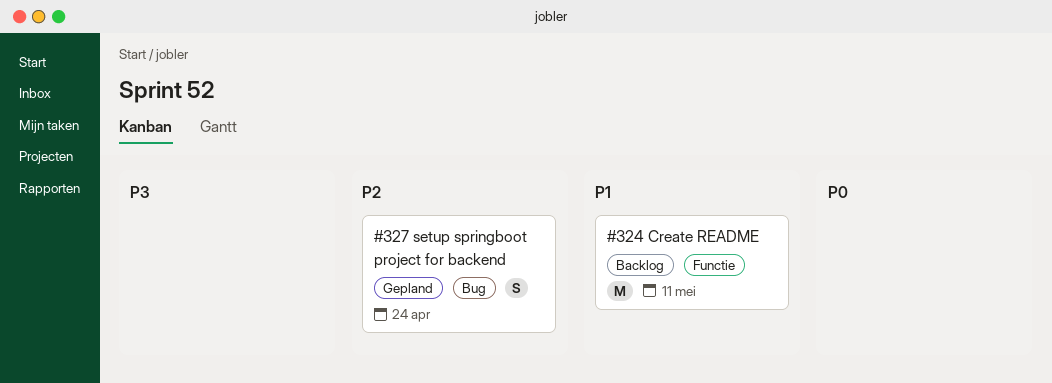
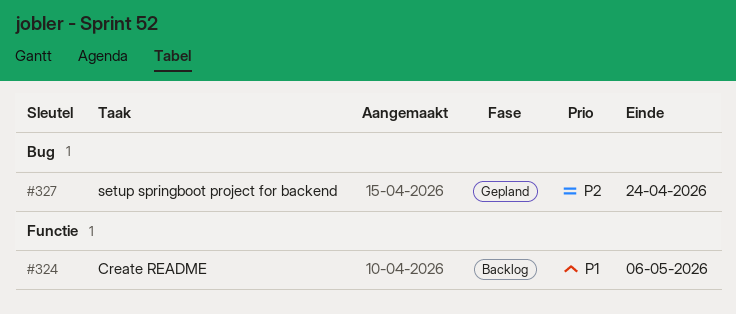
#324, due: May 11 -> May 6

